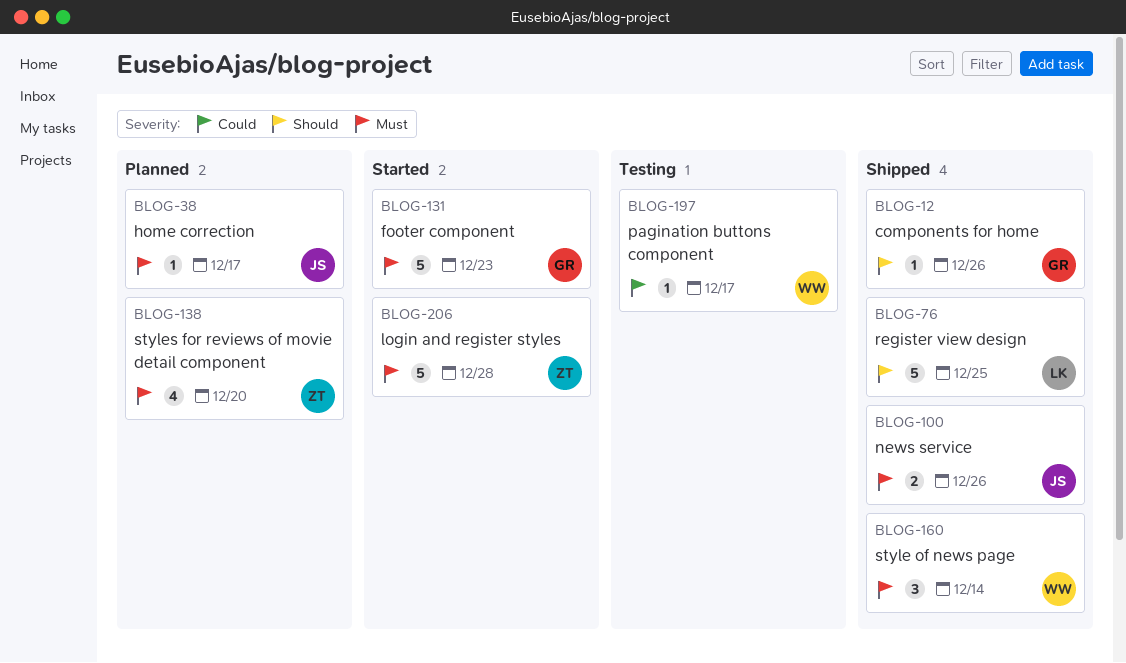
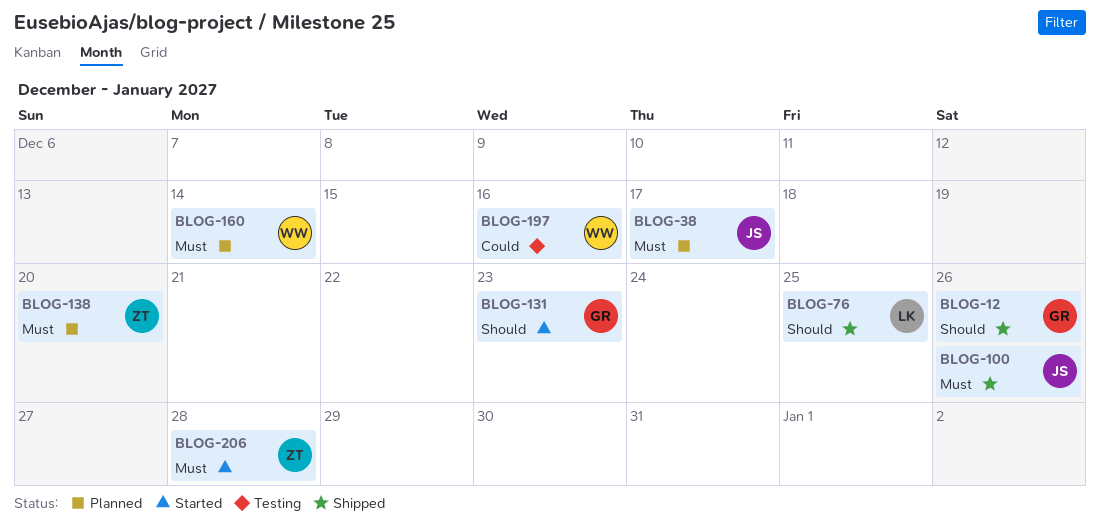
BLOG-131, priority: Must -> Should
BLOG-160, status: Shipped -> Planned
BLOG-197, due: Dec 17 -> Dec 16

